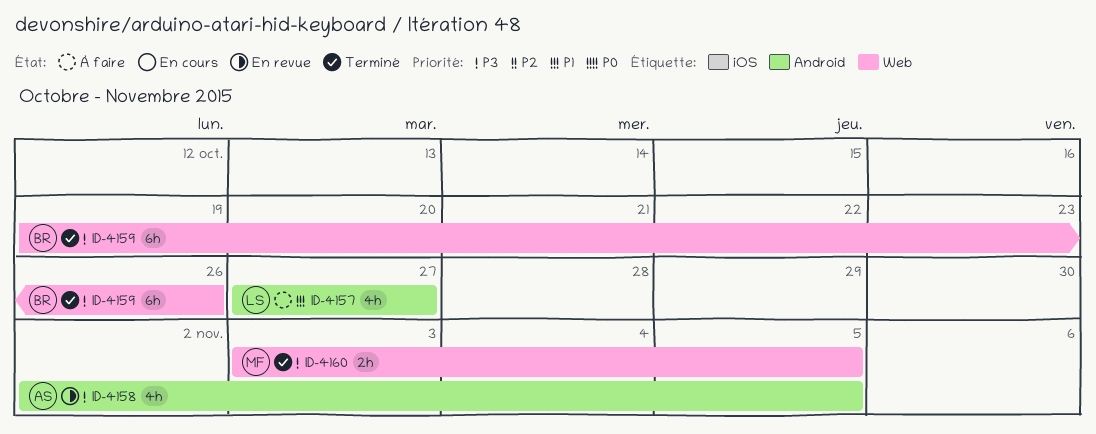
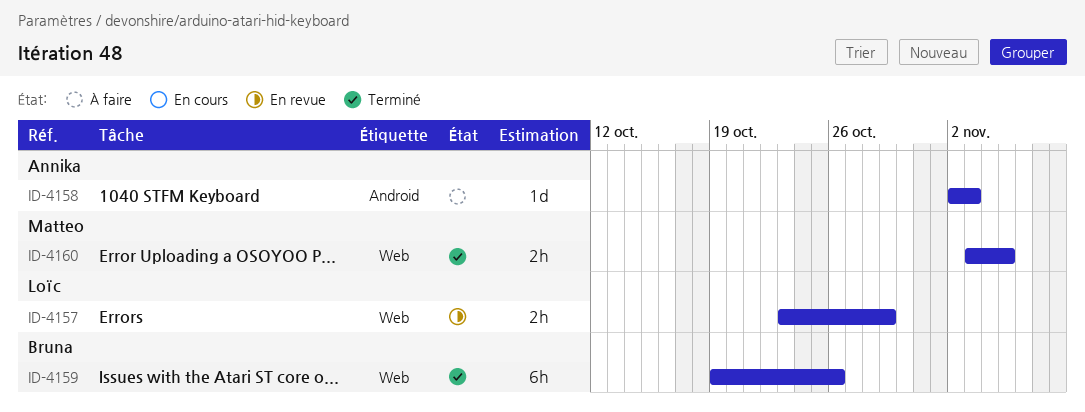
ID-4157, status: À faire -> En revue
ID-4157, label: Android -> Web
ID-4157, estimate: 4h -> 2h
ID-4157, start: Oct 27 -> Oct 23
ID-4157, due: Oct 27 -> Oct 29
ID-4158, status: En revue -> À faire
ID-4158, estimate: 4h -> 1d
ID-4158, due: Nov 5 -> Nov 3

